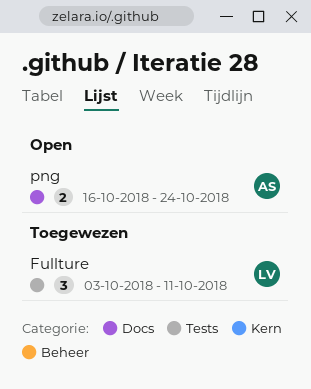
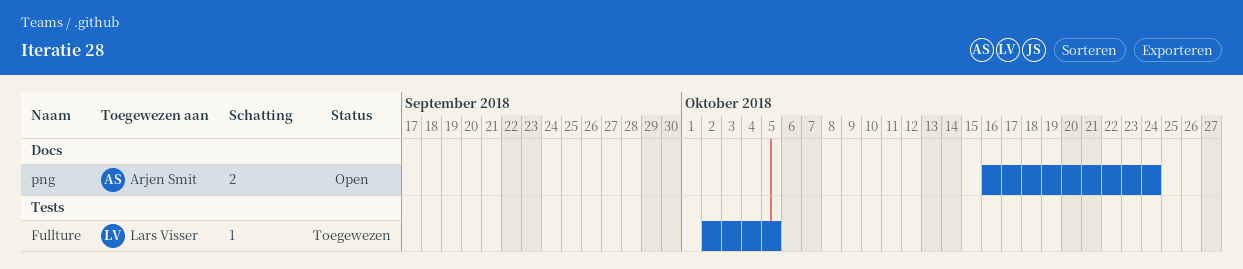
Fullture, estimate: 3 -> 1
Fullture, start: Oct 3 -> Oct 2
Fullture, due: Oct 11 -> Oct 5

